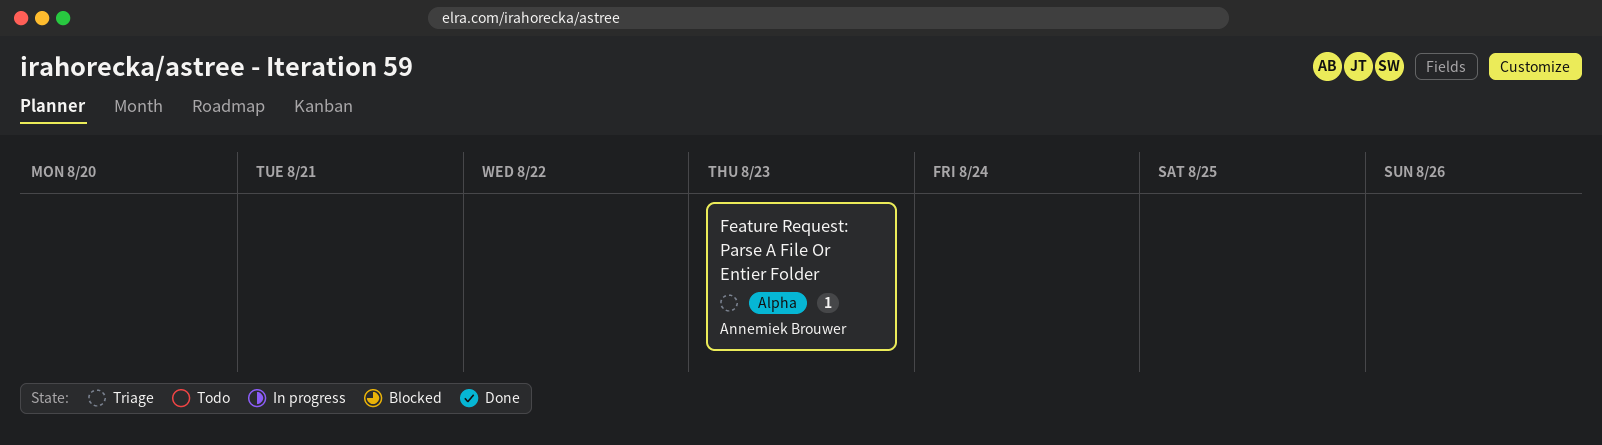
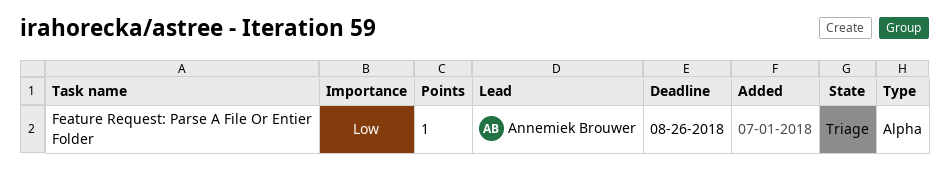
Feature Request: Parse A File Or Entier Folder, due: Aug 23 -> Aug 26

